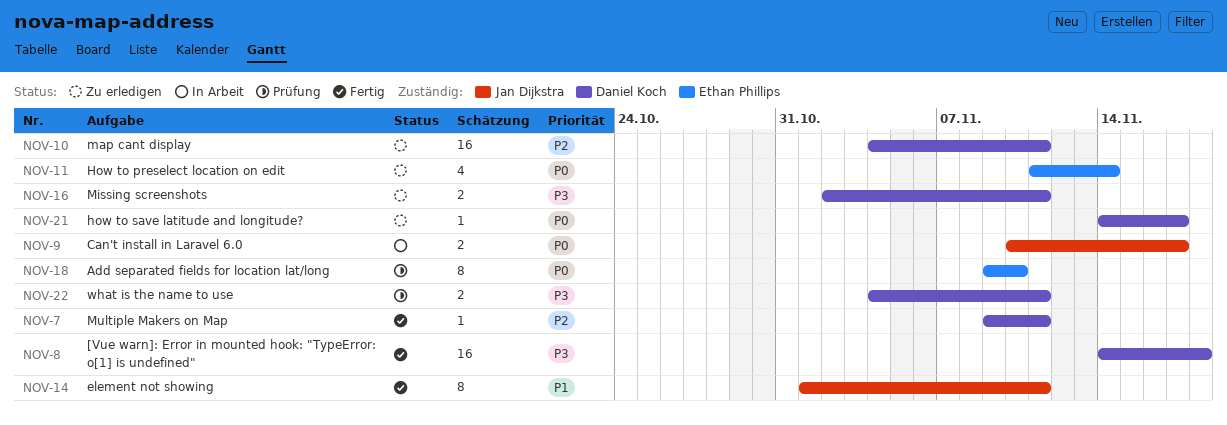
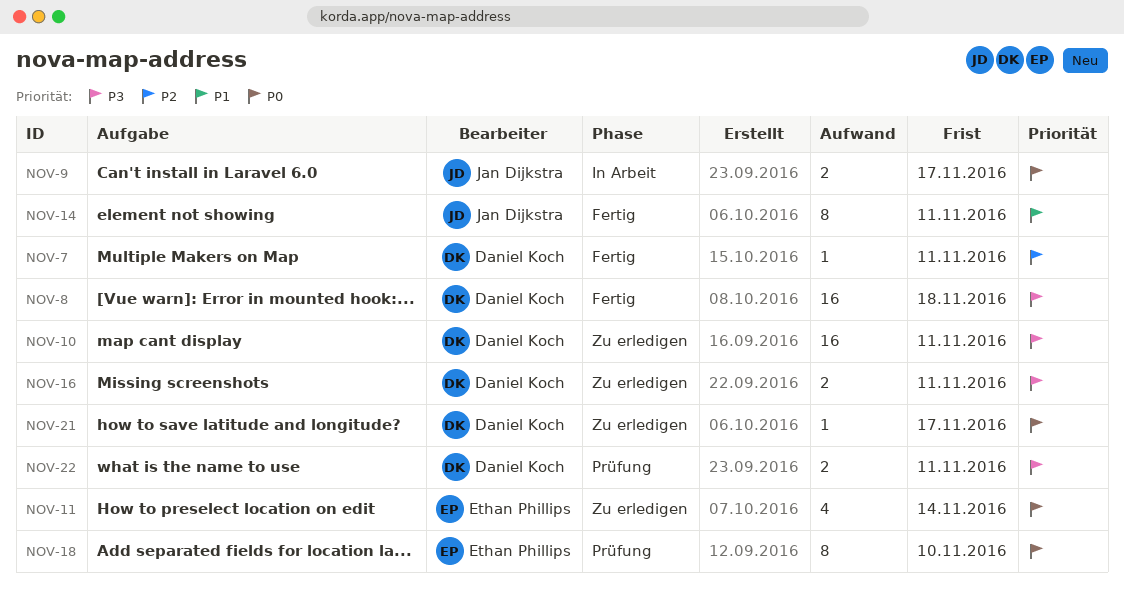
NOV-10, priority: P2 -> P3

